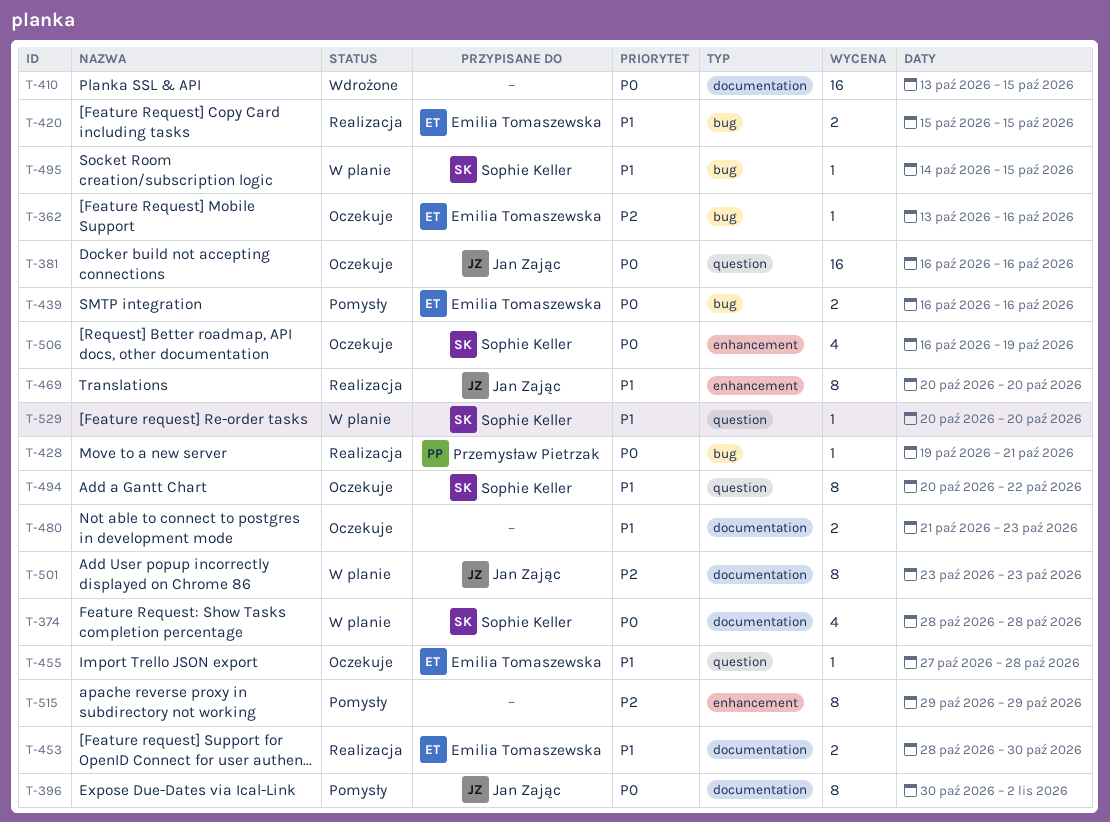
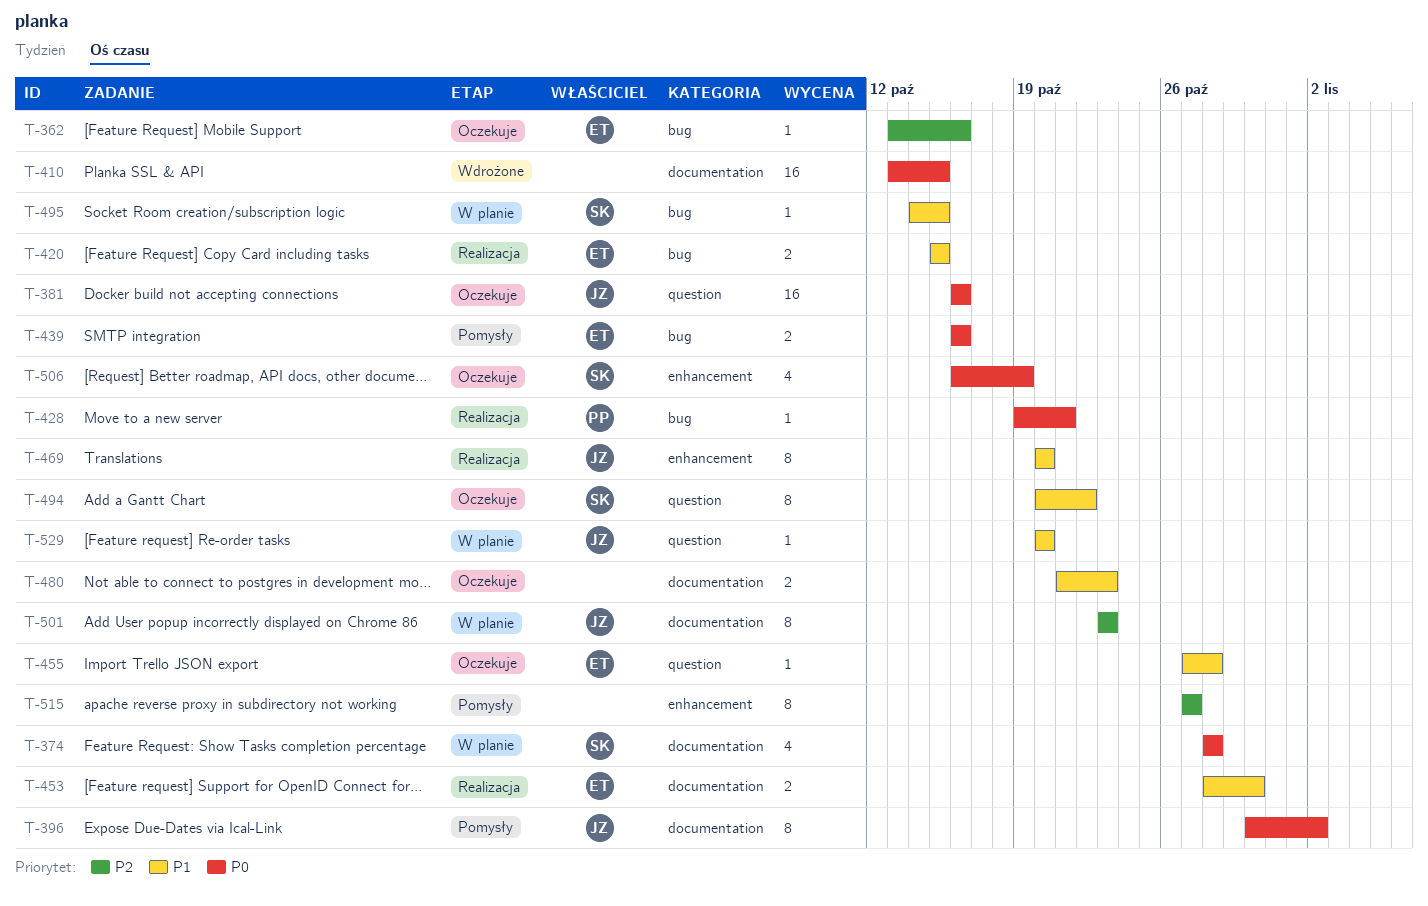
T-515, start: Oct 29 -> Oct 27
T-515, due: Oct 29 -> Oct 27
T-529, owner: Sophie Keller -> Jan Zając

